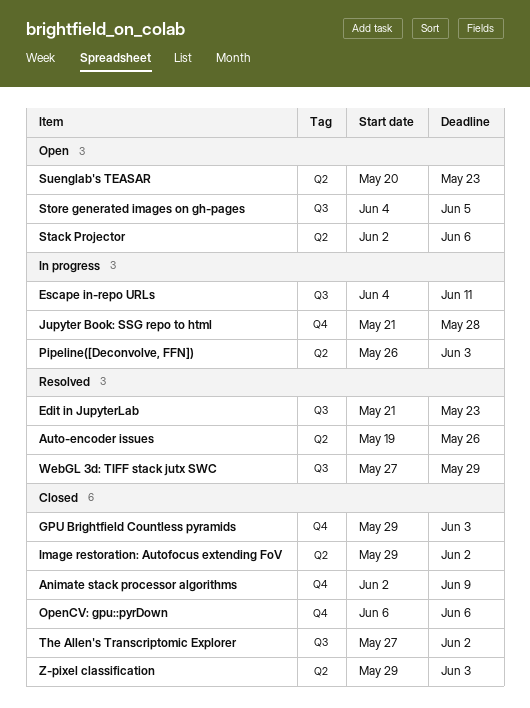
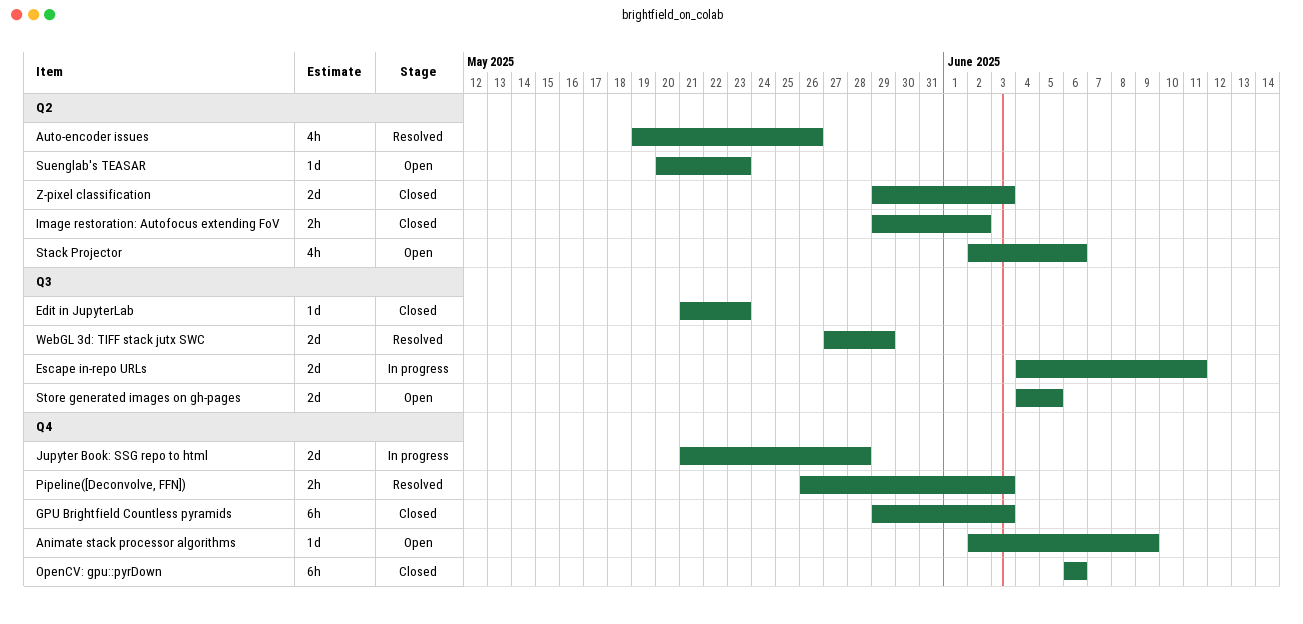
Animate stack processor algorithms, status: Closed -> Open
Edit in JupyterLab, status: Resolved -> Closed
Pipeline([Deconvolve, FFN]), status: In progress -> Resolved
Pipeline([Deconvolve, FFN]), label: Q2 -> Q4
The Allen's Transcriptomic Explorer: present -> none

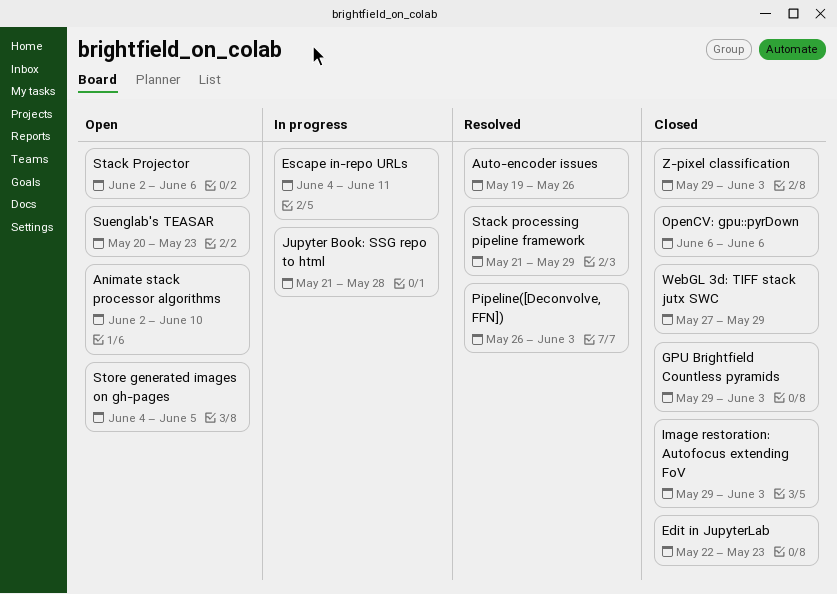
Animate stack processor algorithms, due: Jun 9 -> Jun 10
Edit in JupyterLab, start: May 21 -> May 22
Image restoration: Autofocus extending FoV, due: Jun 2 -> Jun 3
Stack processing pipeline framework: none -> present
WebGL 3d: TIFF stack jutx SWC, status: Resolved -> Closed

